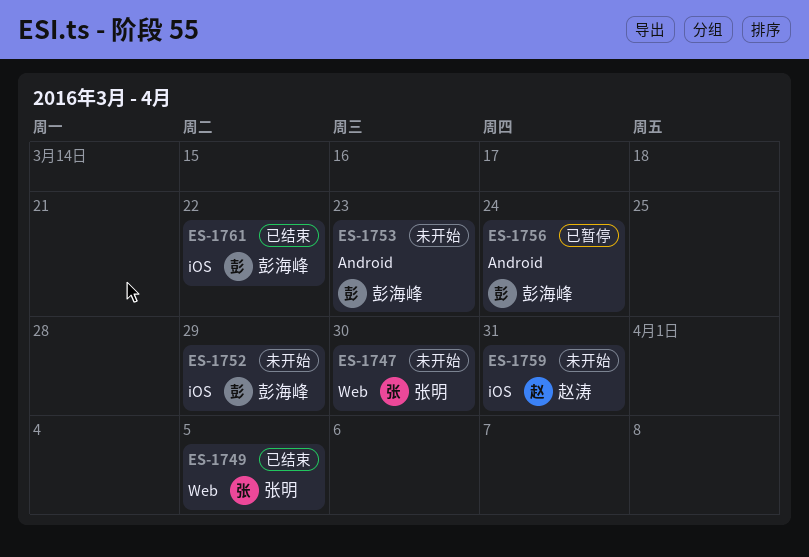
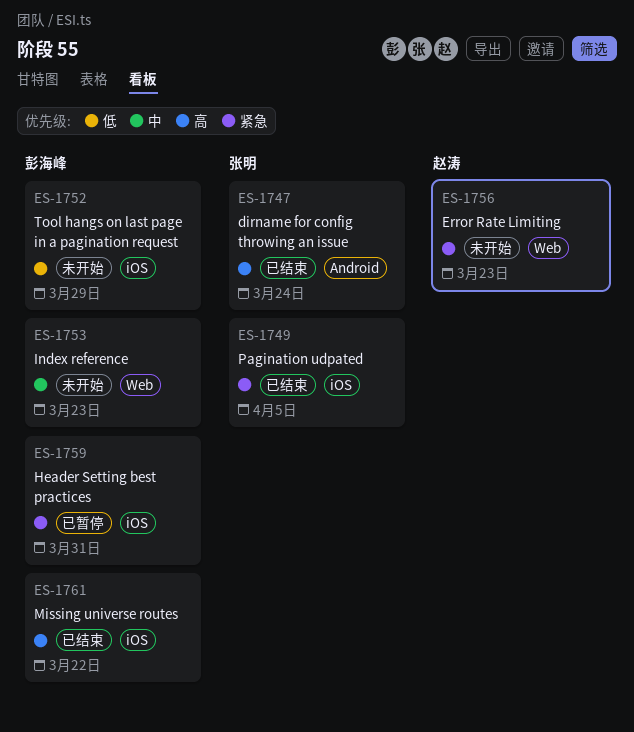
ES-1747, status: 未开始 -> 已结束
ES-1747, label: Web -> Android
ES-1747, due: Mar 30 -> Mar 24
ES-1749, label: Web -> iOS
ES-1753, label: Android -> Web
ES-1756, status: 已暂停 -> 未开始
ES-1756, owner: 彭海峰 -> 赵涛
ES-1756, label: Android -> Web
ES-1756, due: Mar 24 -> Mar 23
ES-1759, status: 未开始 -> 已暂停
ES-1759, owner: 赵涛 -> 彭海峰

